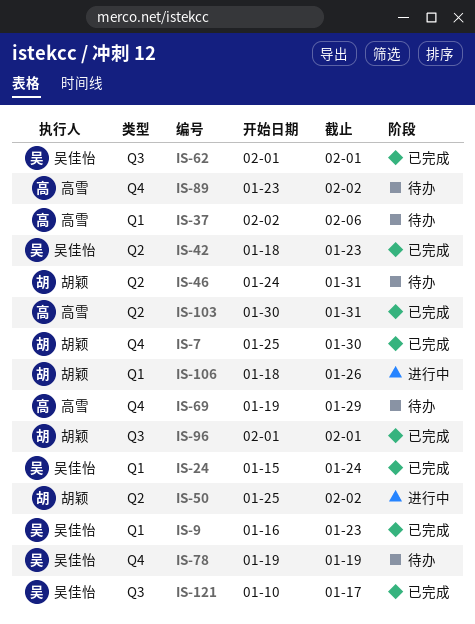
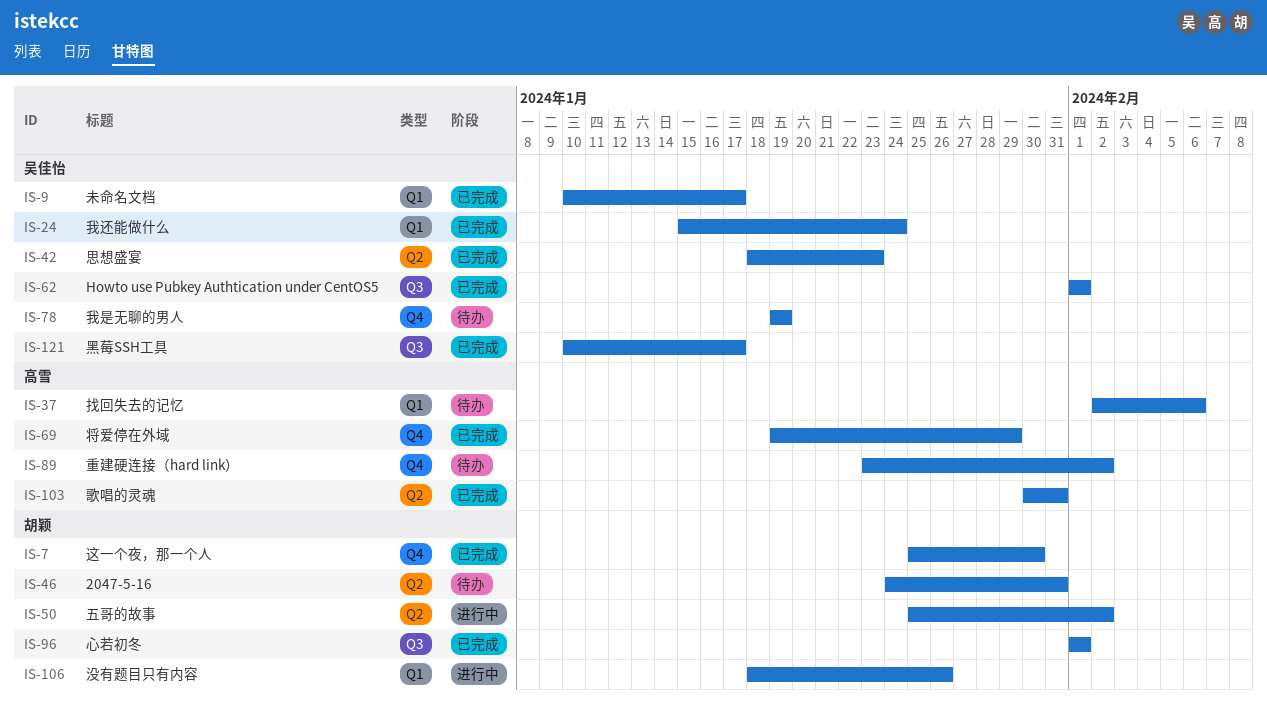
IS-9, start: Jan 16 -> Jan 10
IS-9, due: Jan 23 -> Jan 17
IS-69, status: 待办 -> 已完成

